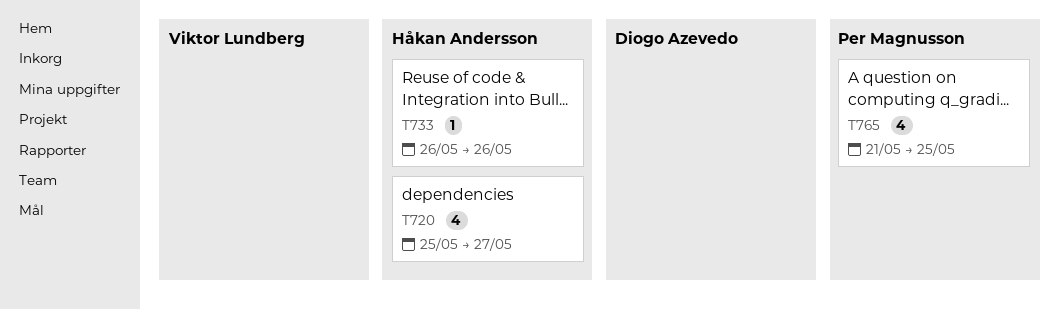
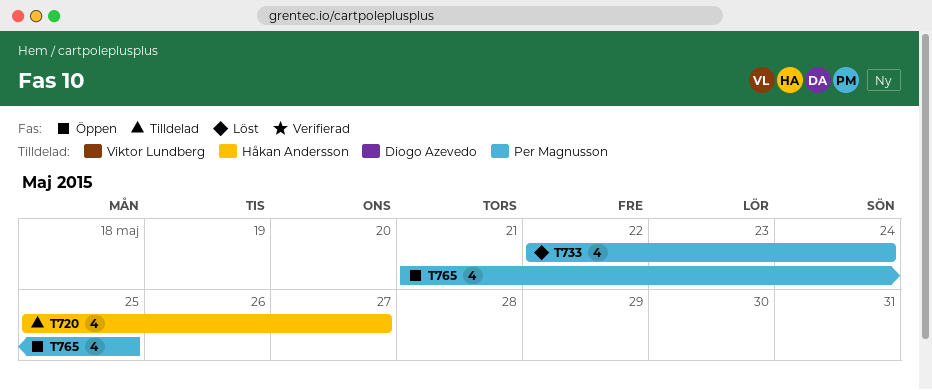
T733, owner: Håkan Andersson -> Per Magnusson
T733, estimate: 1 -> 4
T733, start: May 26 -> May 22
T733, due: May 26 -> May 24

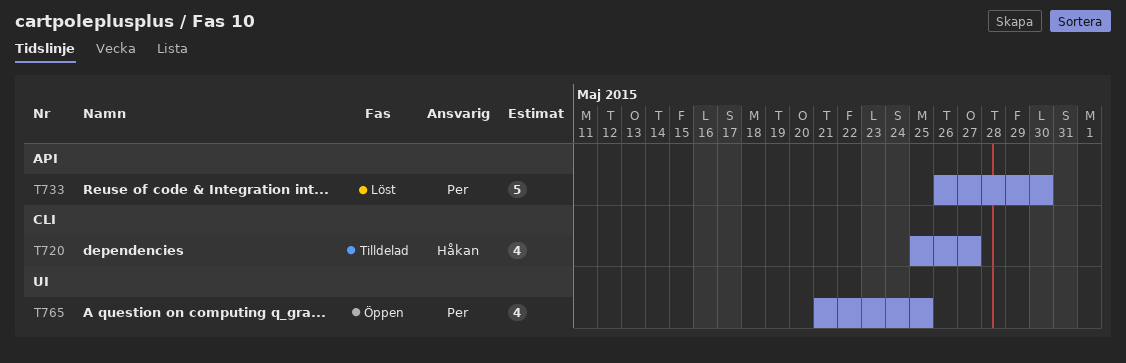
T733, estimate: 4 -> 5
T733, start: May 22 -> May 26
T733, due: May 24 -> May 30

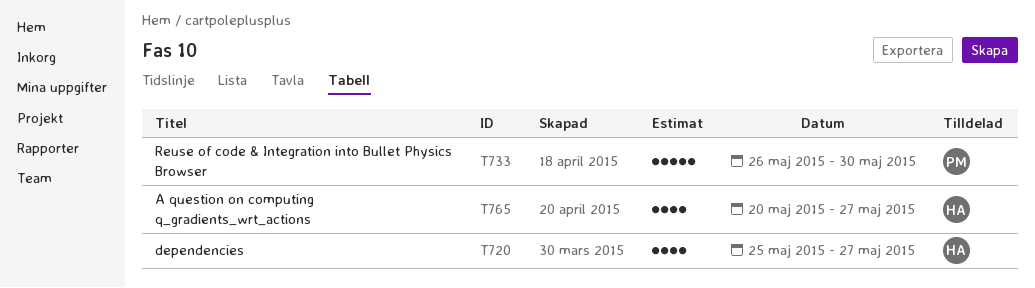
T765, owner: Per -> Håkan
T765, start: May 21 -> May 20
T765, due: May 25 -> May 27

